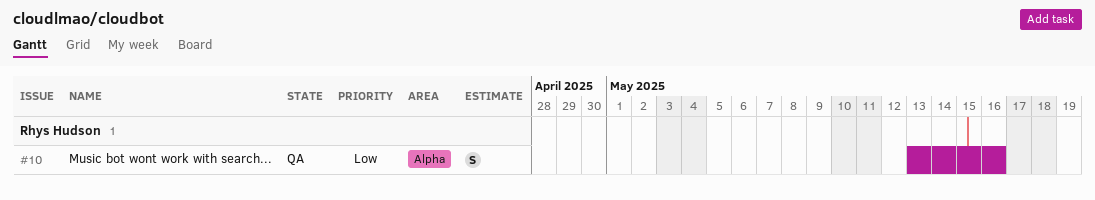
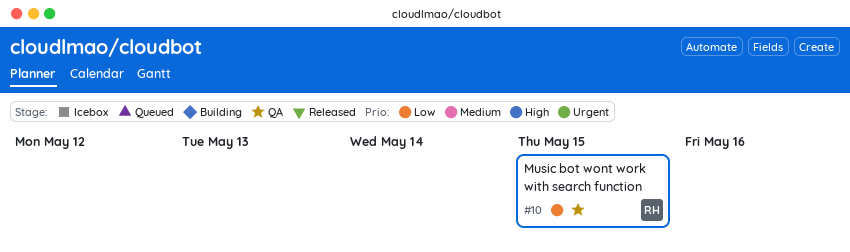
#10, due: May 16 -> May 15

